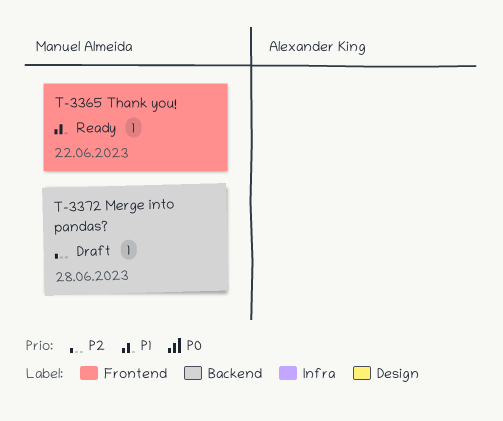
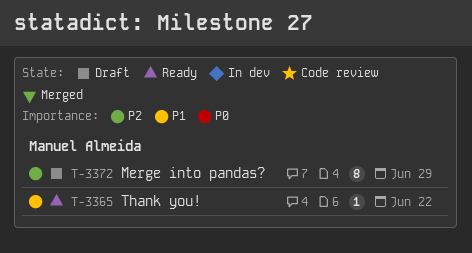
T-3372, estimate: 1 -> 8
T-3372, due: Jun 28 -> Jun 29

